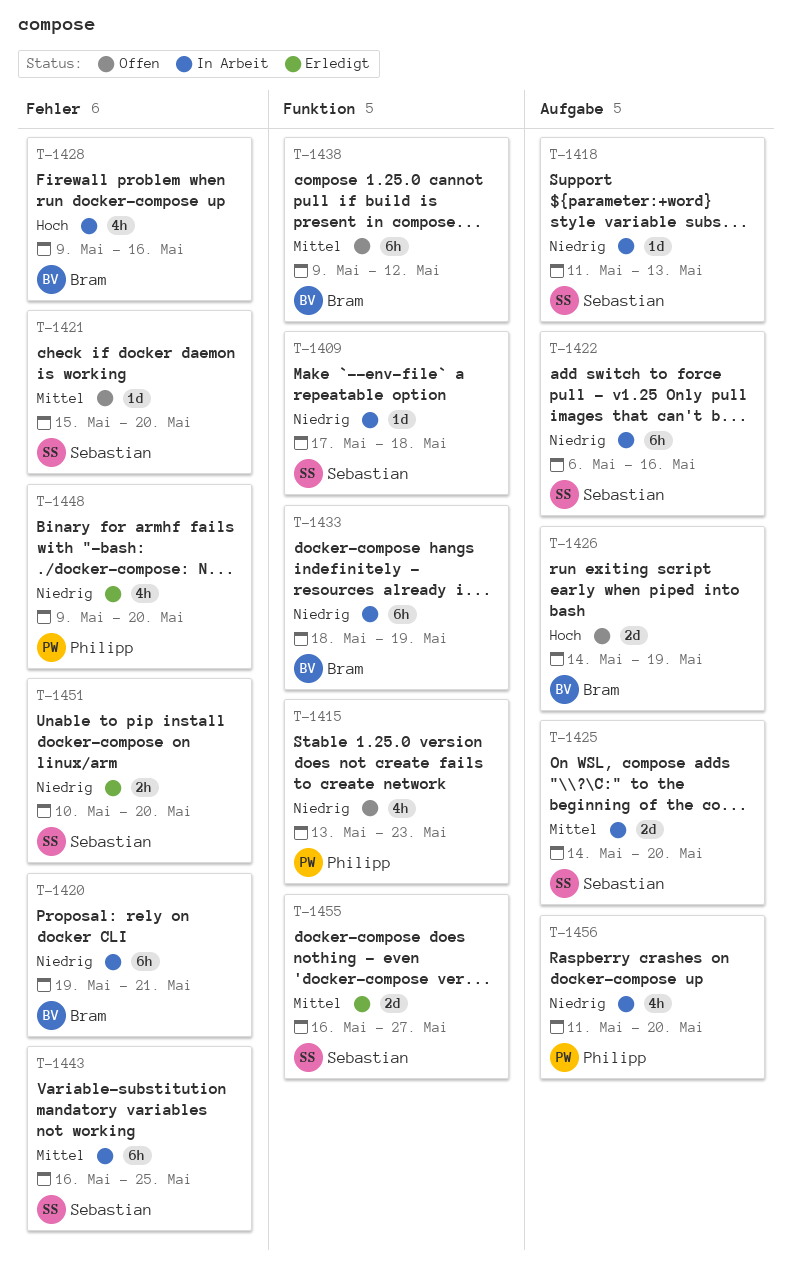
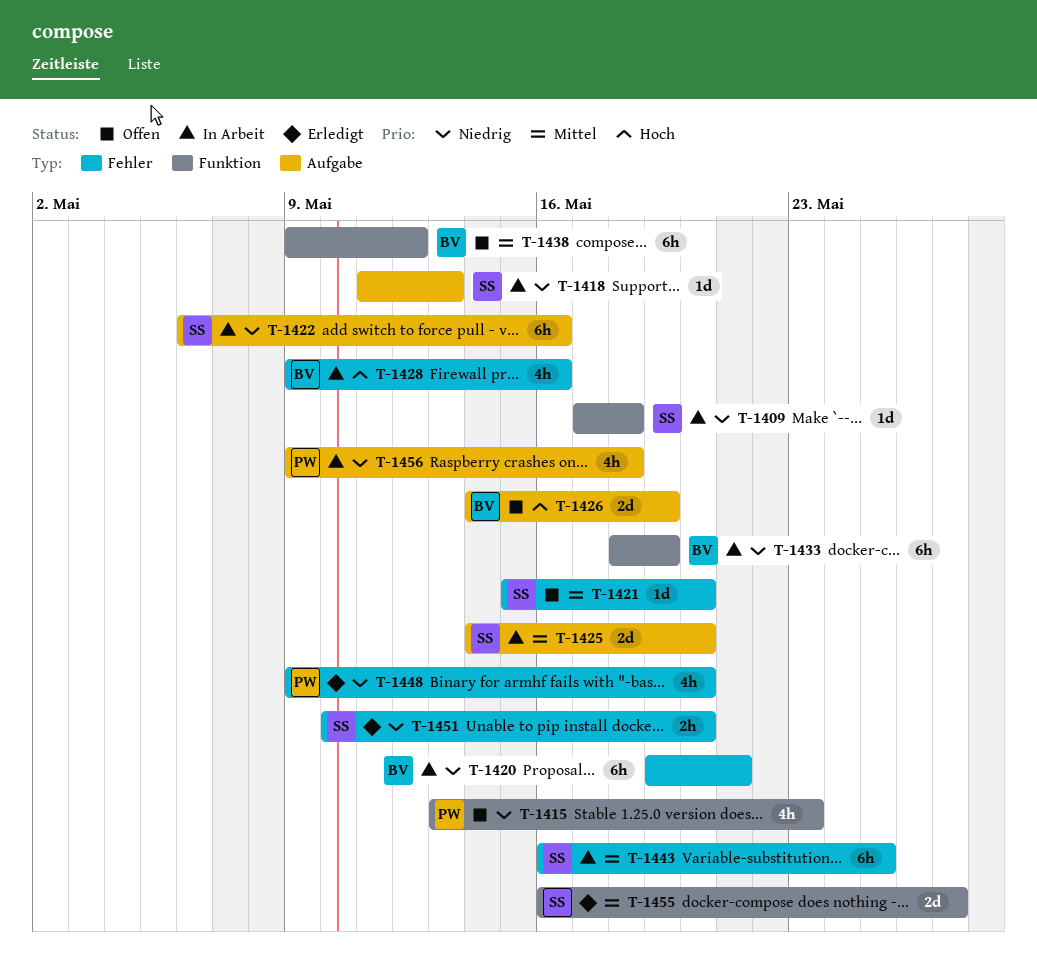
T-1456, start: May 11 -> May 9
T-1456, due: May 20 -> May 18

